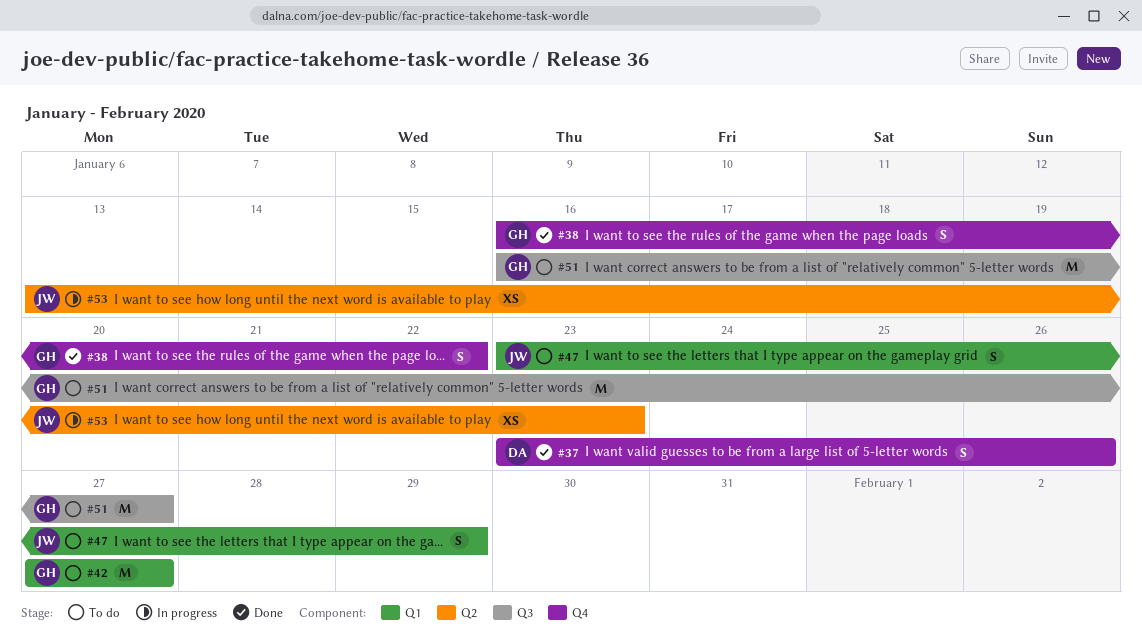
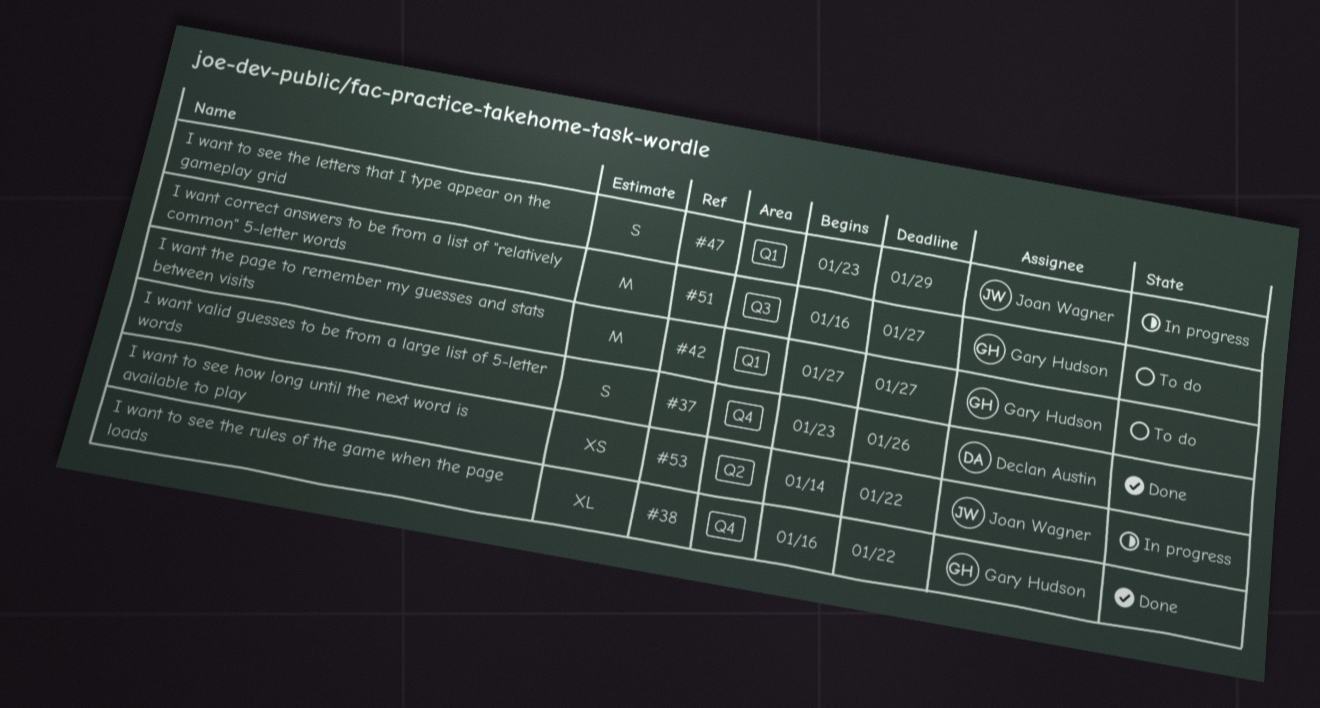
#38, estimate: S -> XL
#47, status: To do -> In progress
#53, start: Jan 13 -> Jan 14
#53, due: Jan 23 -> Jan 22

